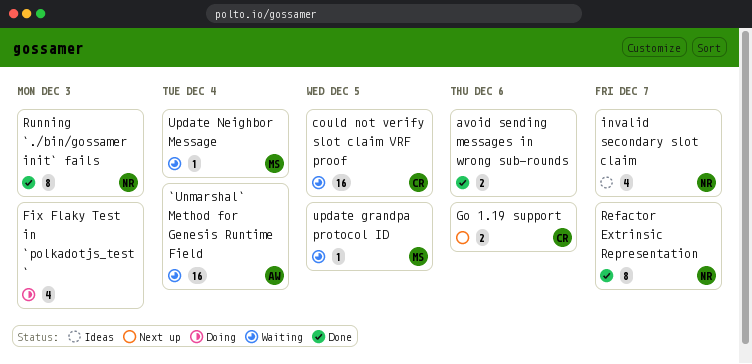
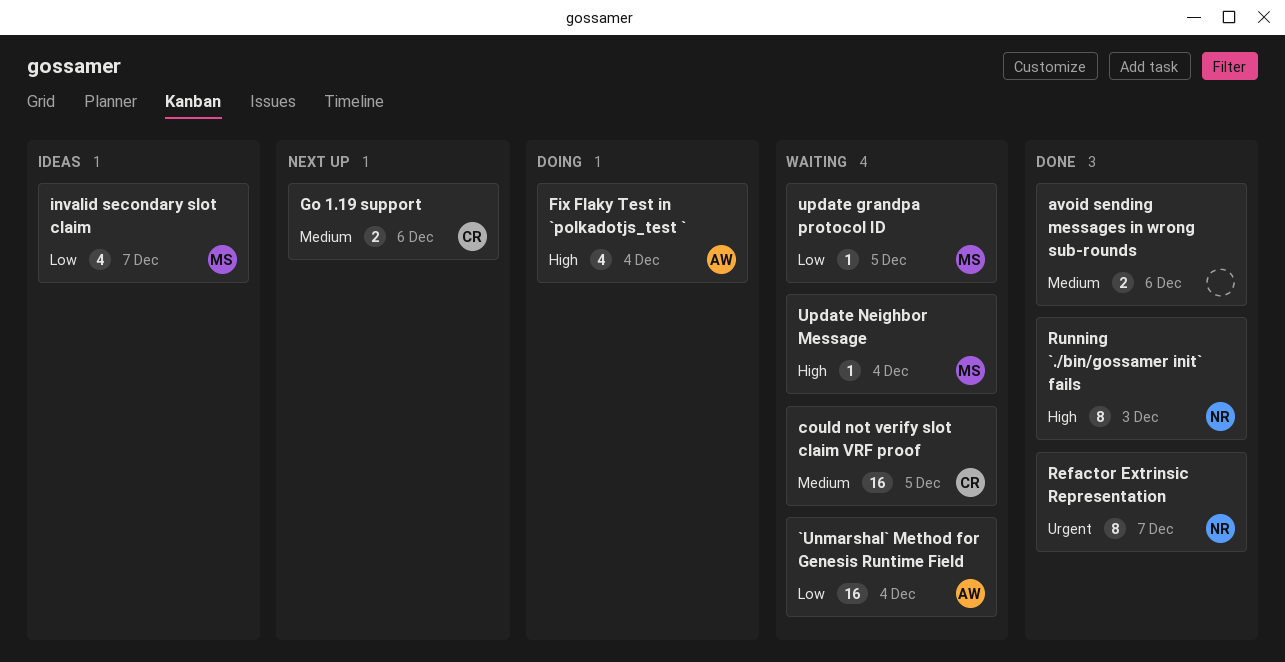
Fix Flaky Test in `polkadotjs_test `, owner: none -> AW
Fix Flaky Test in `polkadotjs_test `, due: Dec 3 -> Dec 4
invalid secondary slot claim, owner: NR -> MS

